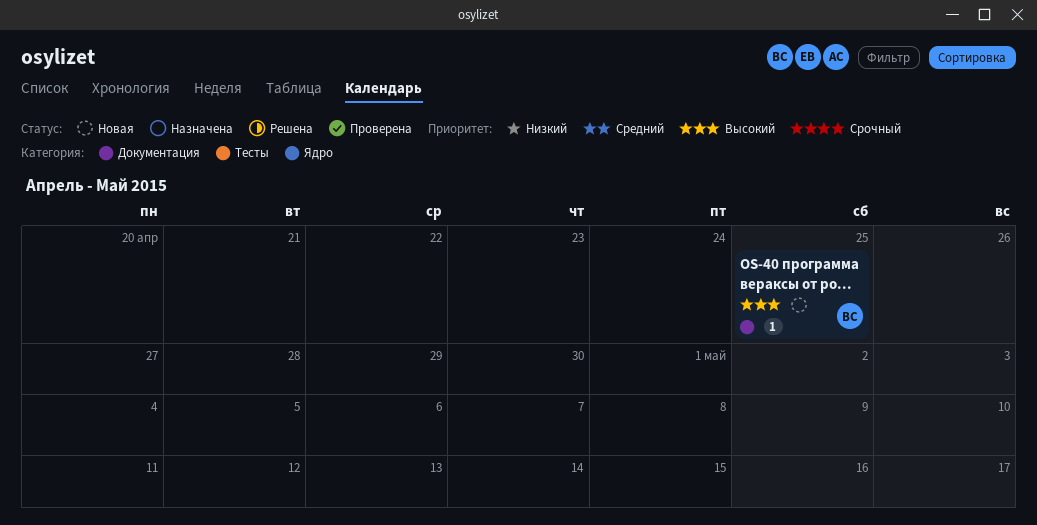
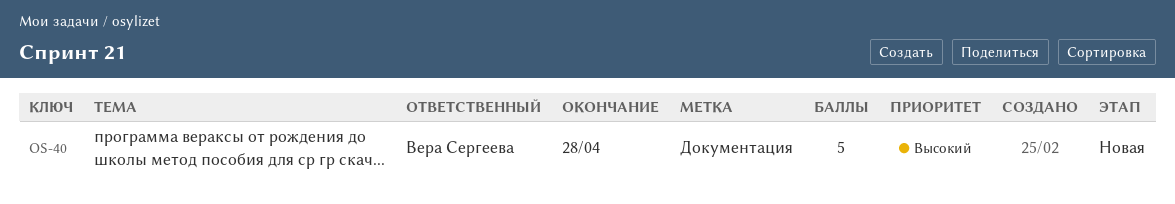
OS-40, estimate: 1 -> 5
OS-40, due: Apr 25 -> Apr 28

